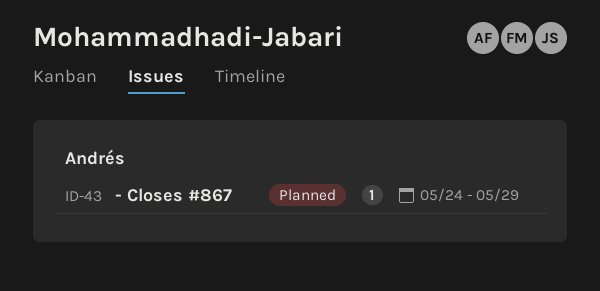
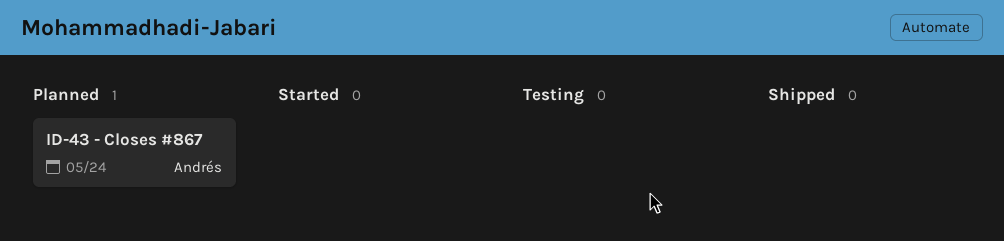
ID-43, due: May 29 -> May 24

